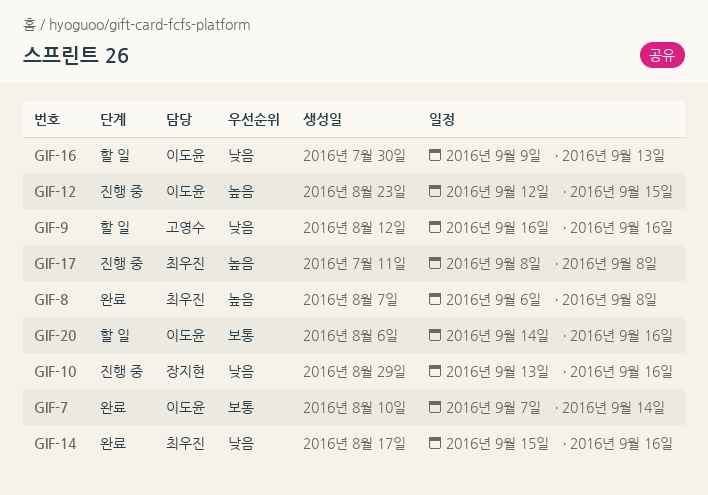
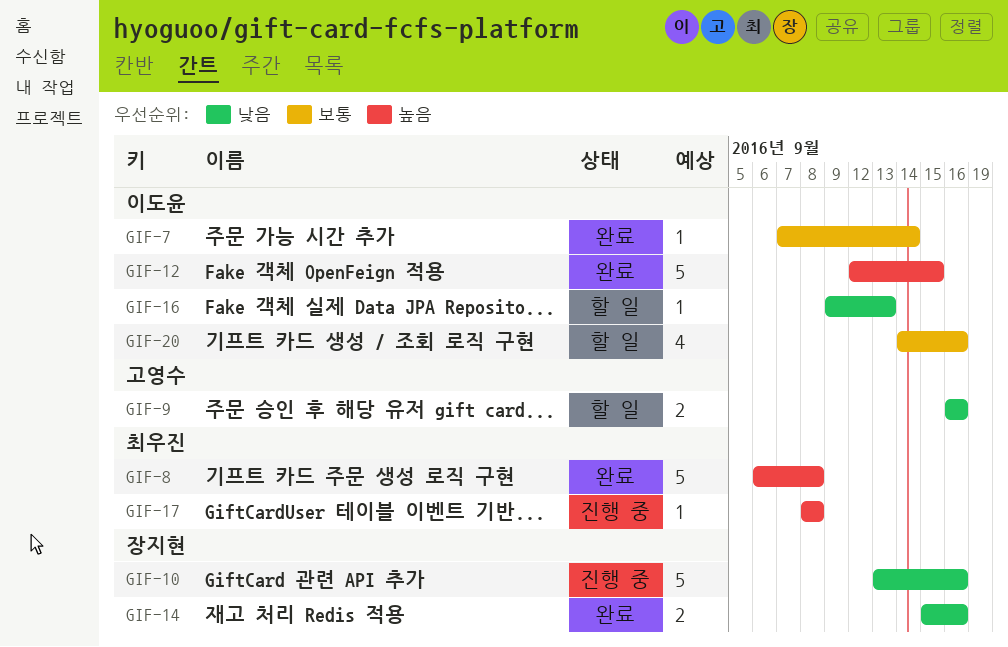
GIF-12, status: 진행 중 -> 완료
GIF-14, owner: 최우진 -> 장지현

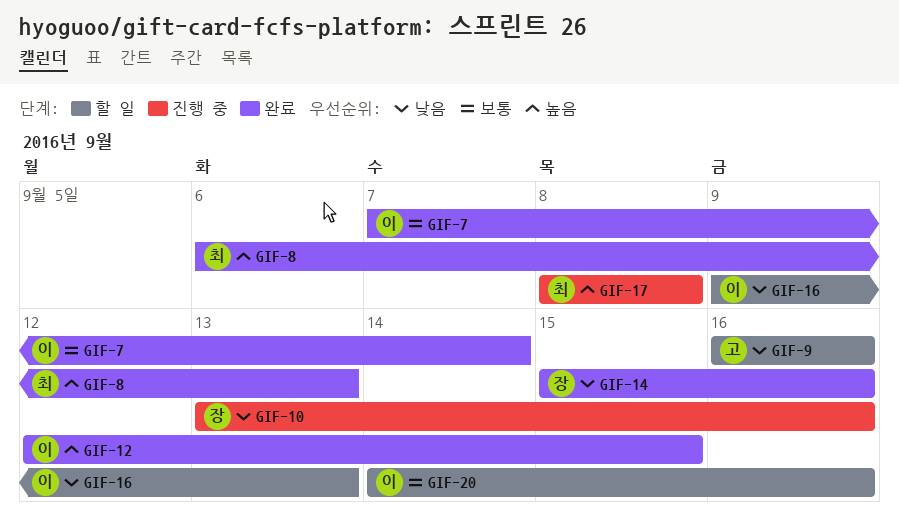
GIF-8, due: Sep 8 -> Sep 13

